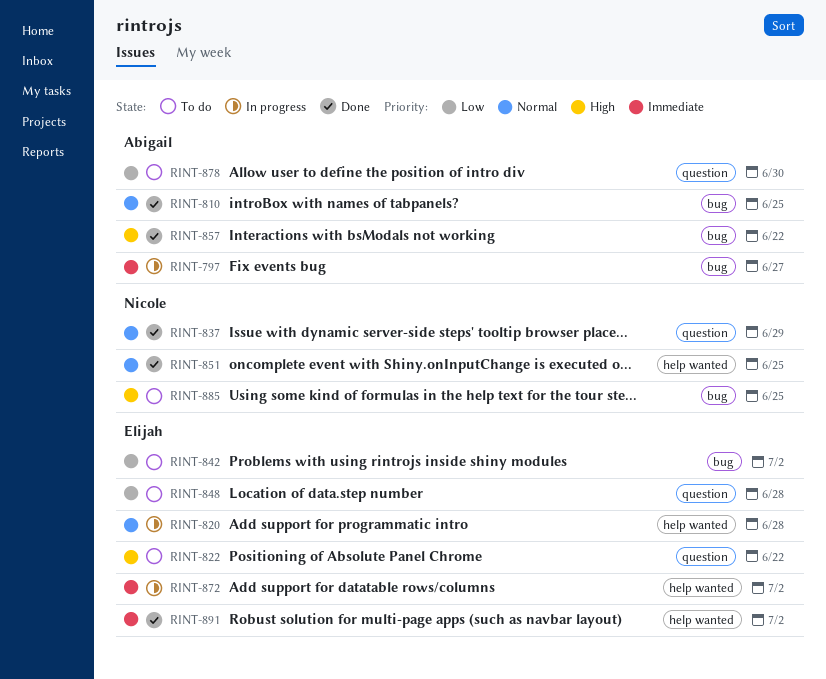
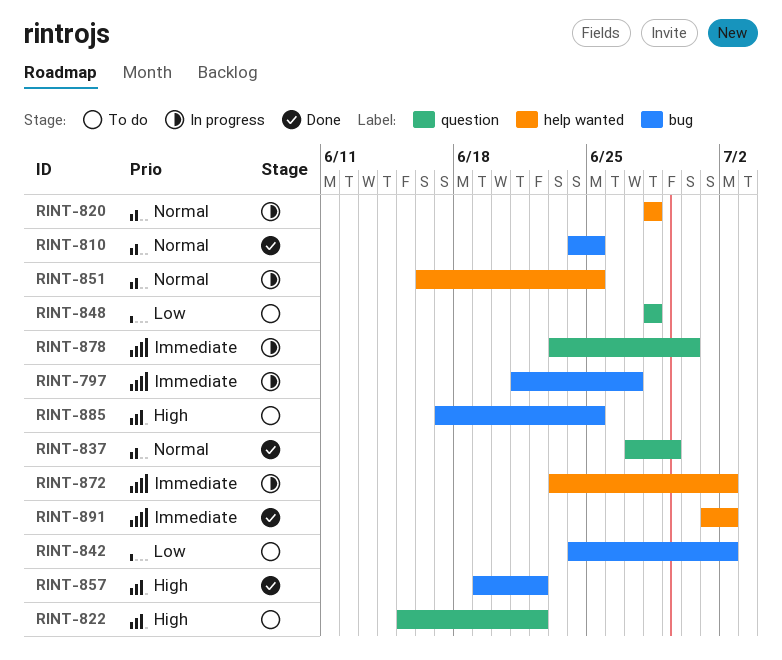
RINT-851, status: Done -> In progress
RINT-878, status: To do -> In progress
RINT-878, priority: Low -> Immediate

